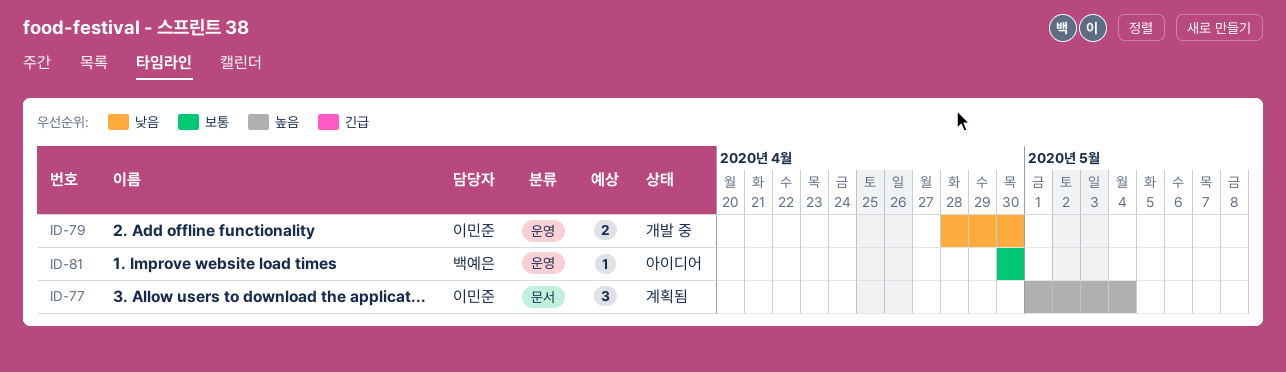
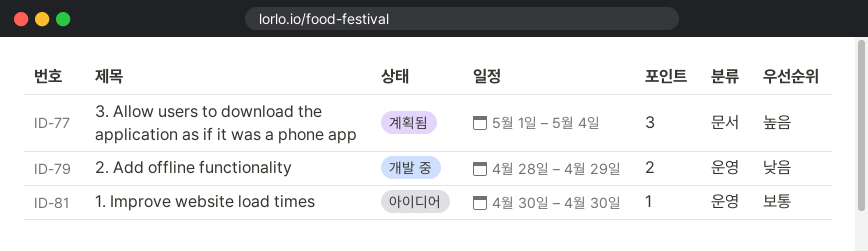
ID-79, due: Apr 30 -> Apr 29

